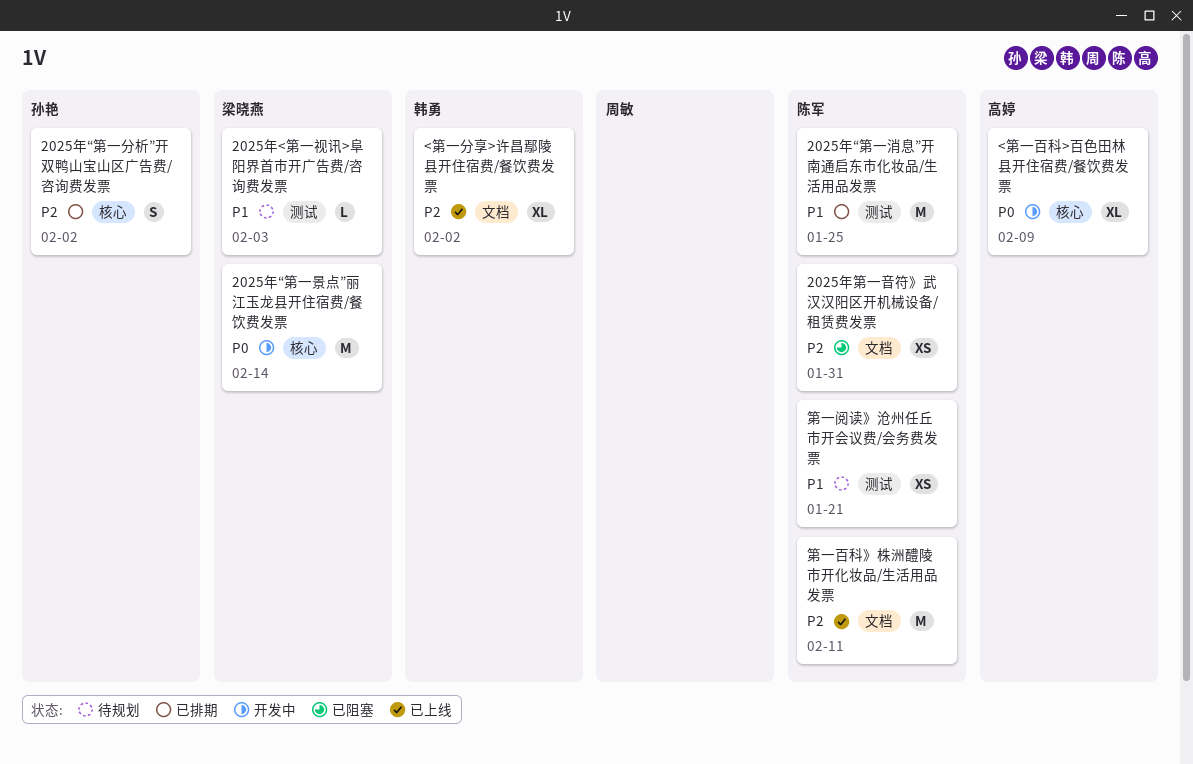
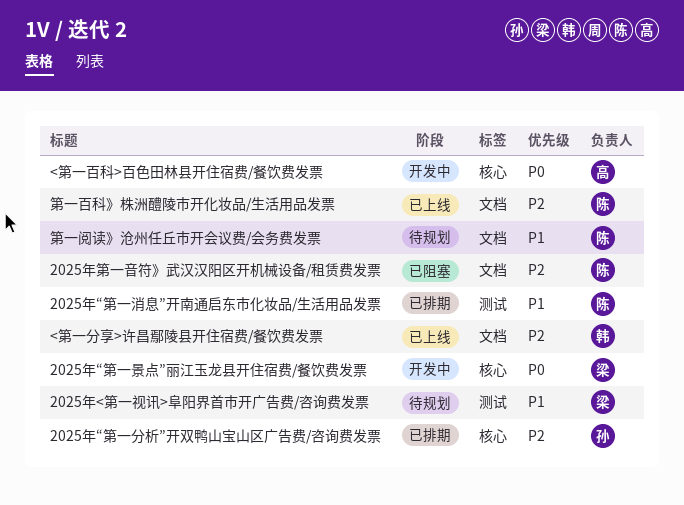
第一阅读》沧州任丘市开会议费/会务费发票, label: 测试 -> 文档

